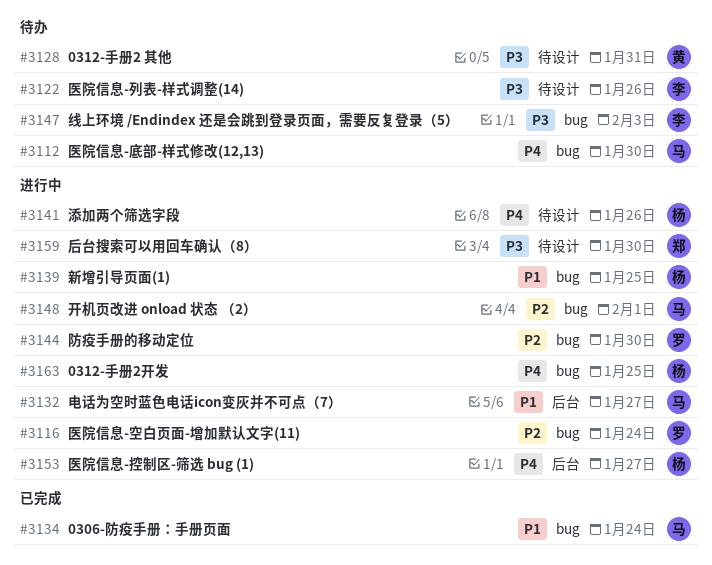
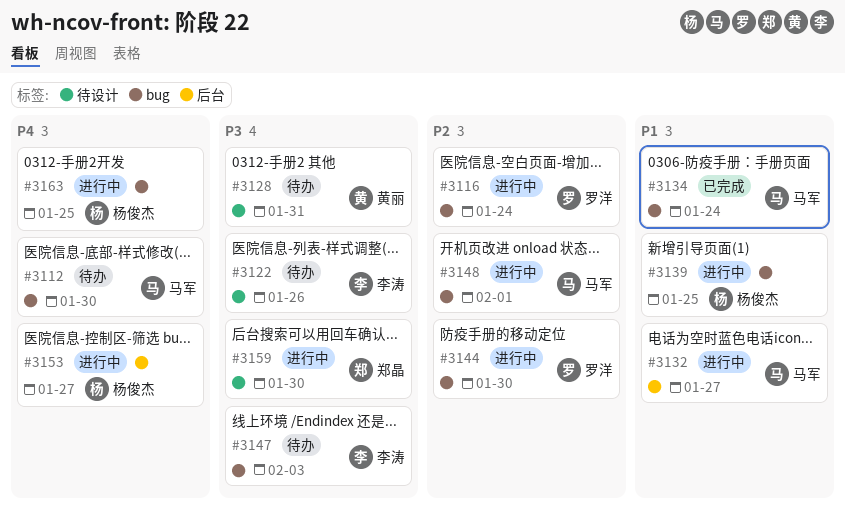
#3141: present -> none

